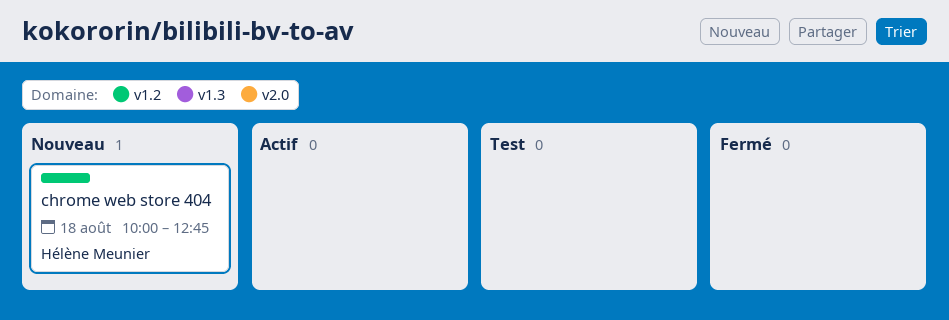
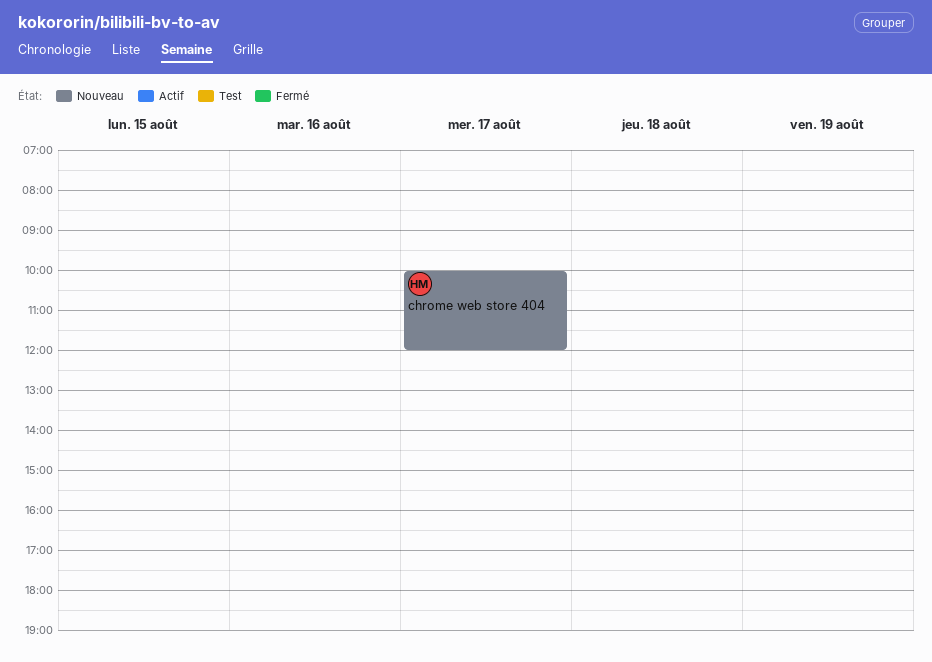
chrome web store 404, day: Aug 18 -> Aug 17
chrome web store 404, ends: 12:45 -> 12:00

